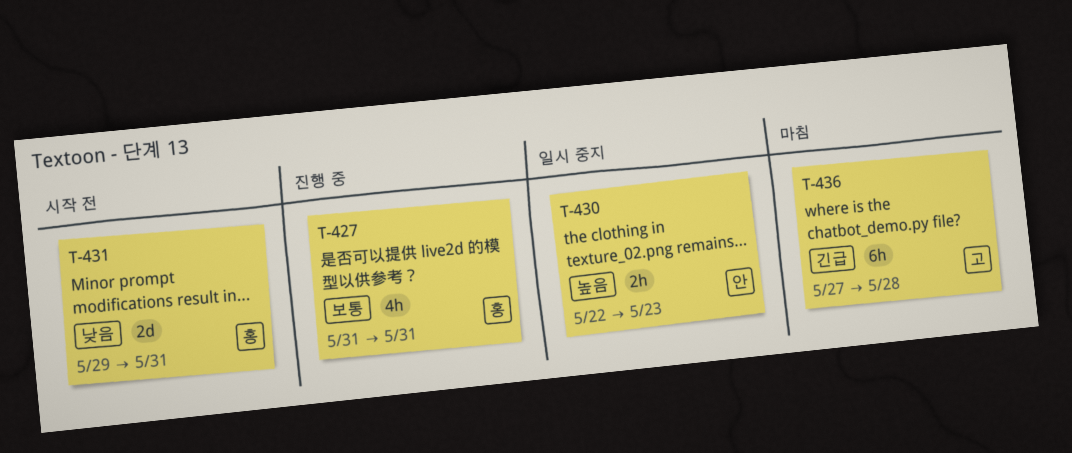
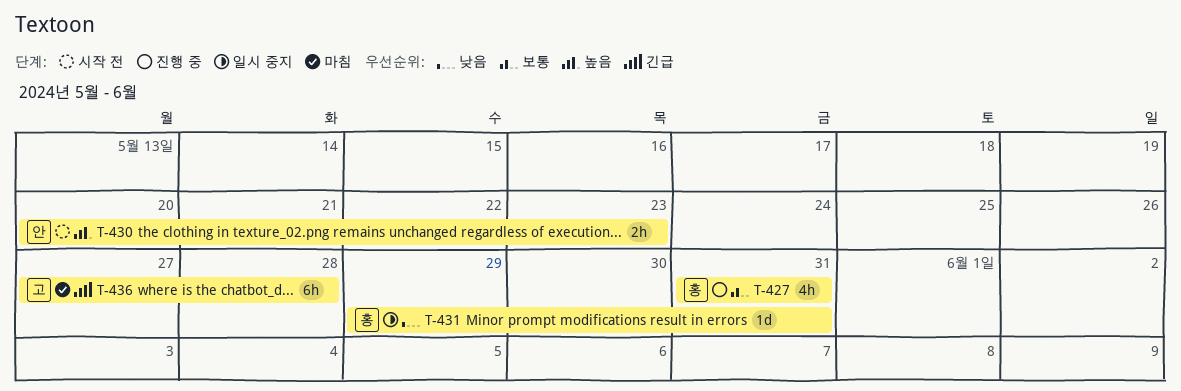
T-430, status: 일시 중지 -> 시작 전
T-430, start: May 22 -> May 20
T-431, status: 시작 전 -> 일시 중지
T-431, estimate: 2d -> 1d

